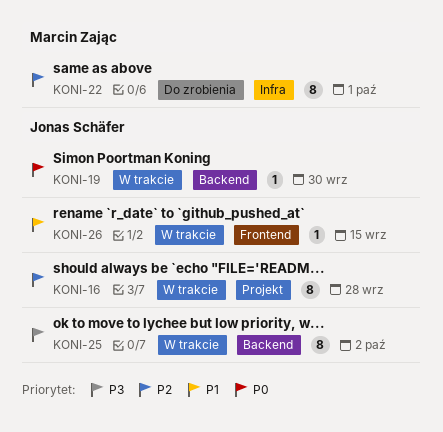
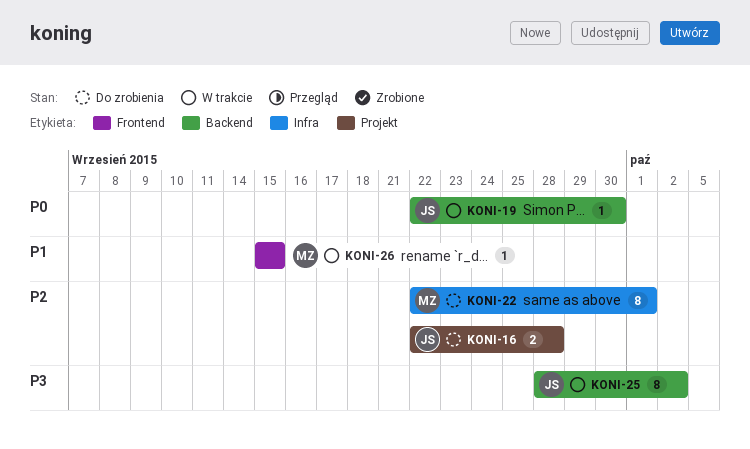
KONI-16, status: W trakcie -> Do zrobienia
KONI-16, estimate: 8 -> 2
KONI-26, owner: Jonas Schäfer -> Marcin Zając

